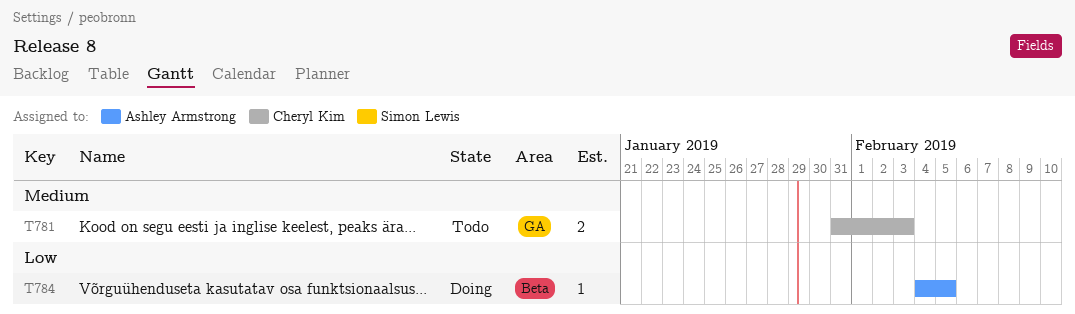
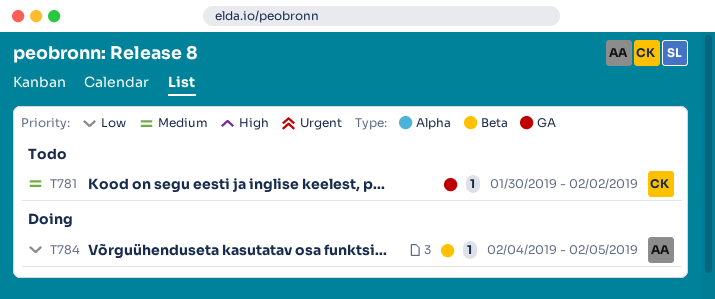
T781, estimate: 2 -> 1
T781, start: Jan 31 -> Jan 30
T781, due: Feb 3 -> Feb 2

